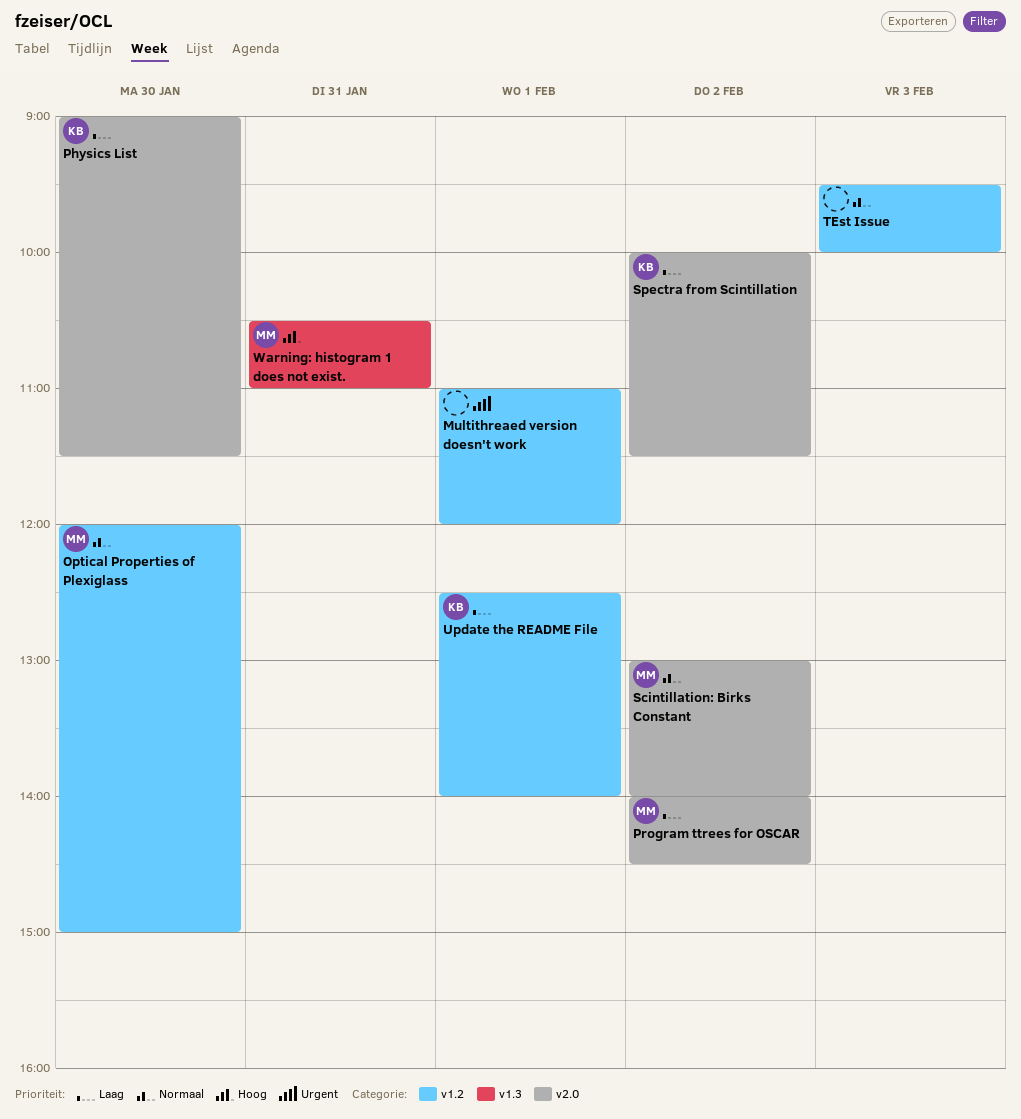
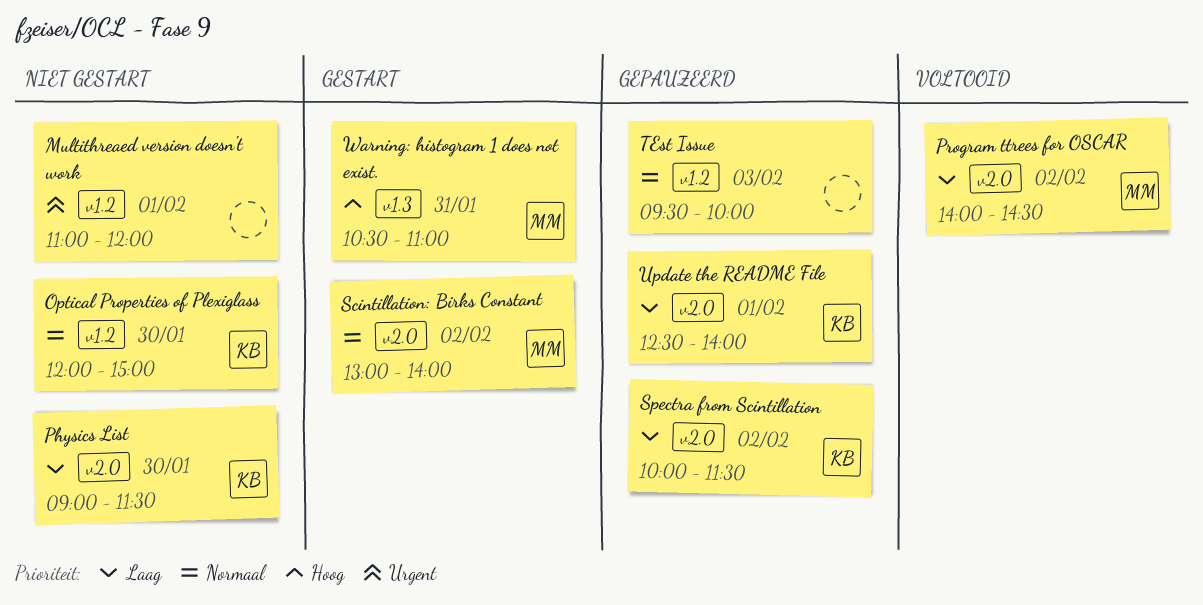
Optical Properties of Plexiglass, owner: MM -> KB
Update the README File, label: v1.2 -> v2.0

